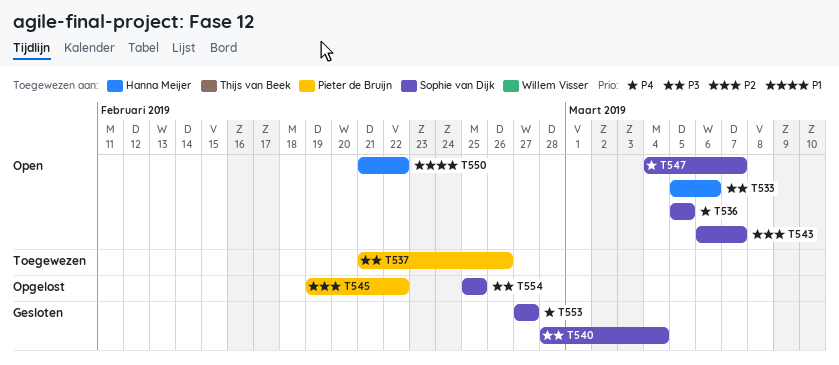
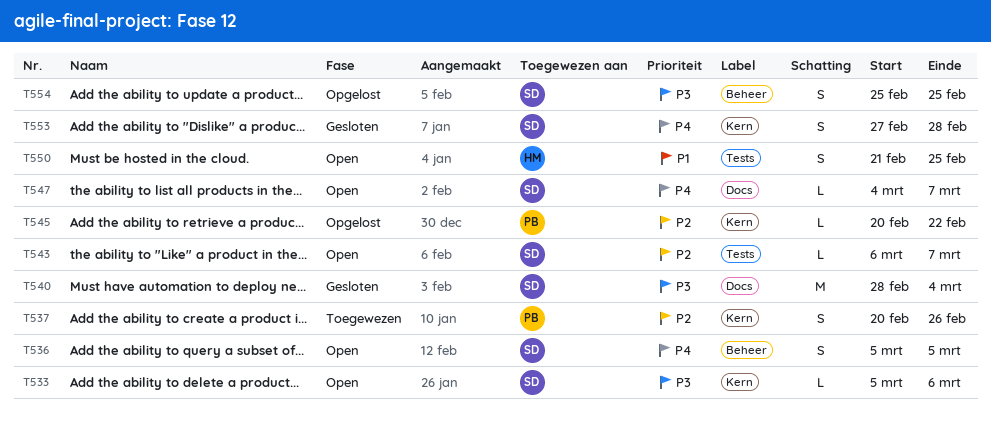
T533, owner: Hanna Meijer -> Sophie van Dijk
T537, priority: P3 -> P2
T537, start: Feb 21 -> Feb 20
T545, start: Feb 19 -> Feb 20
T550, due: Feb 22 -> Feb 25
T553, due: Feb 27 -> Feb 28

